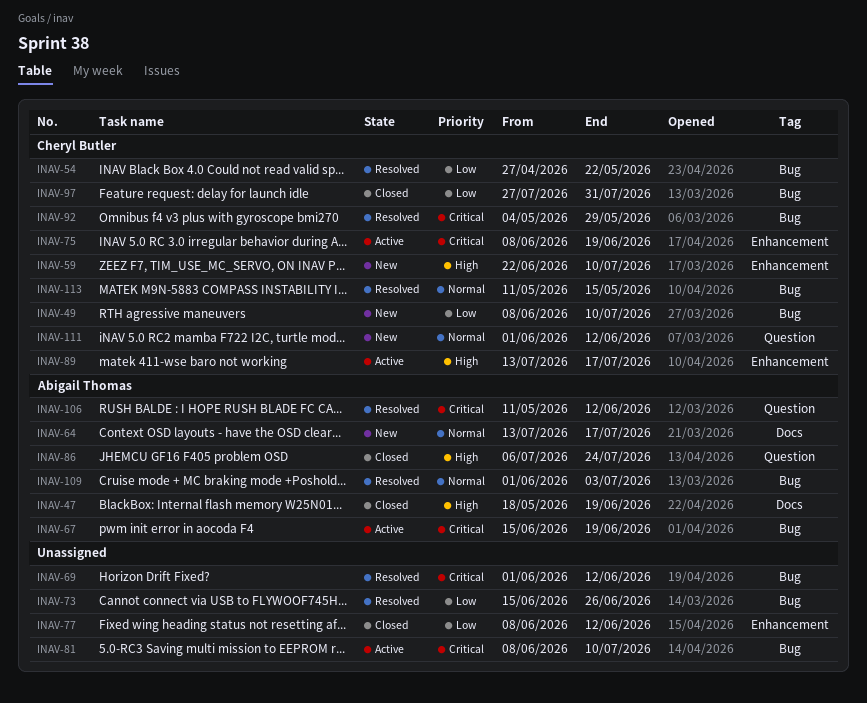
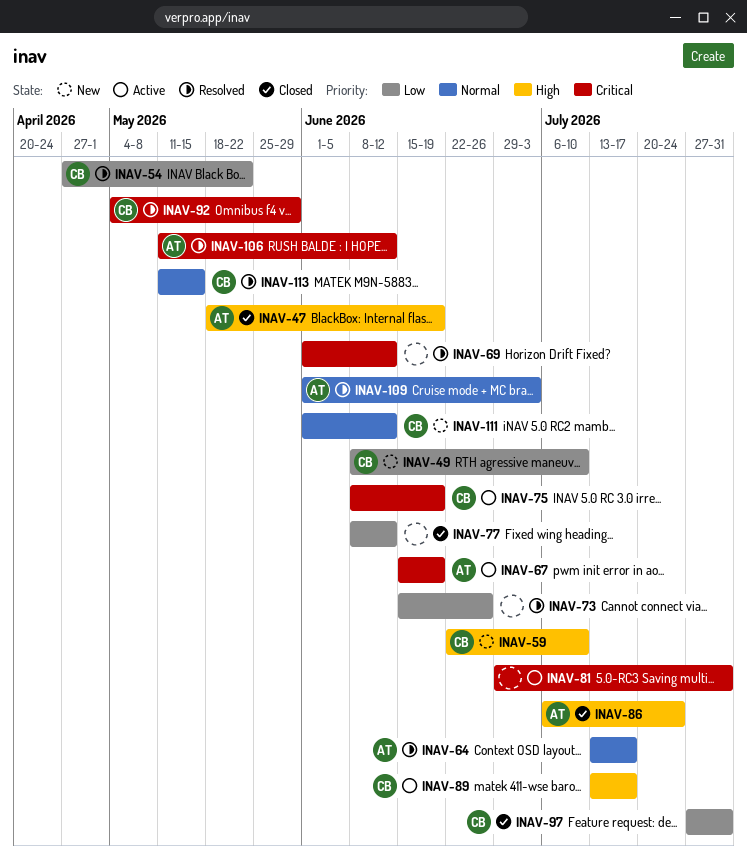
INAV-64, status: New -> Resolved
INAV-81, start: Jun 8 -> Jun 29
INAV-81, due: Jul 10 -> Jul 31

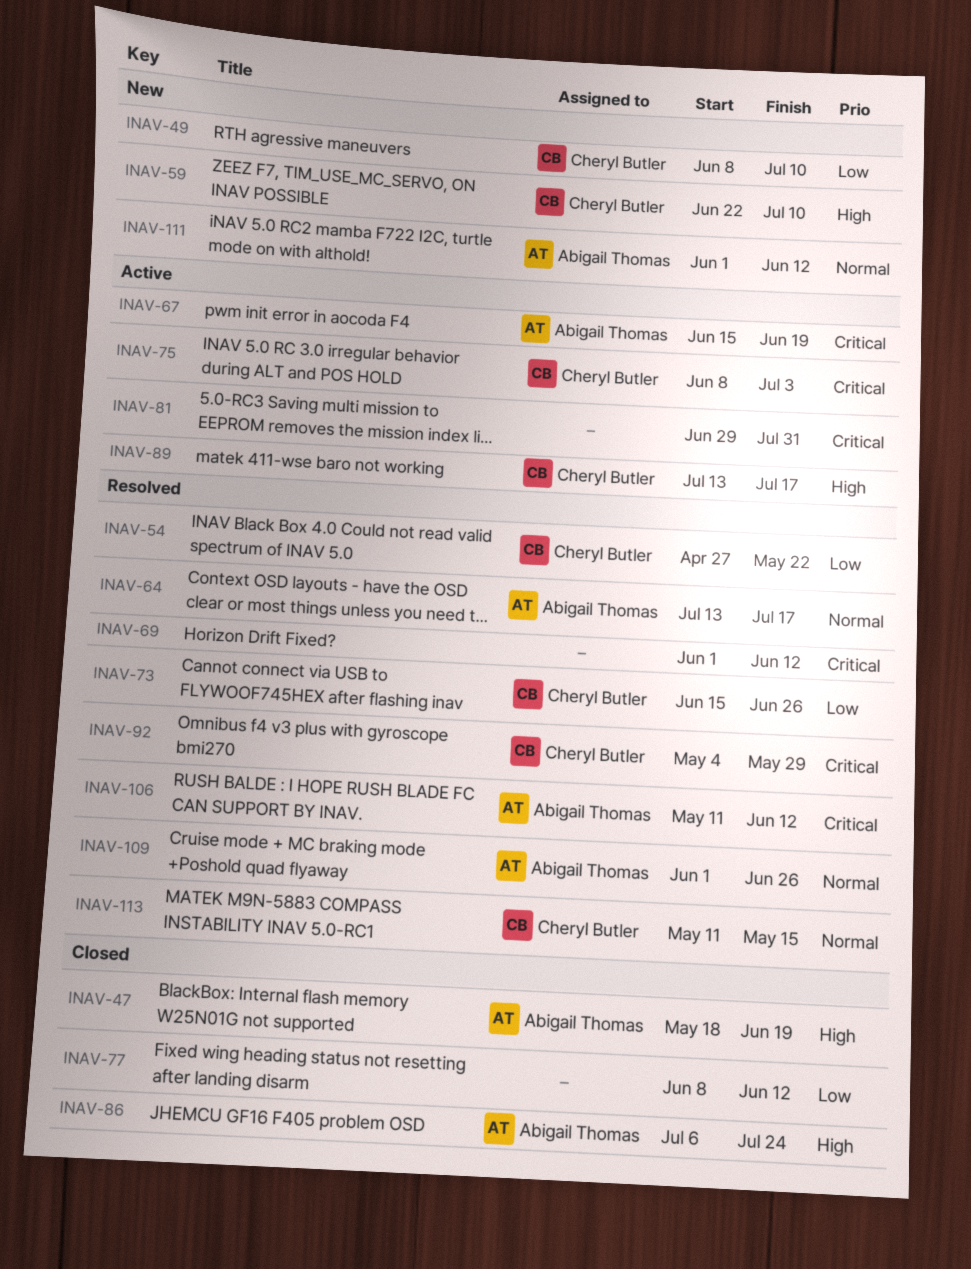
INAV-73, owner: none -> Cheryl Butler
INAV-75, due: Jun 19 -> Jul 3
INAV-97: present -> none
INAV-109, due: Jul 3 -> Jun 26
INAV-111, owner: Cheryl Butler -> Abigail Thomas

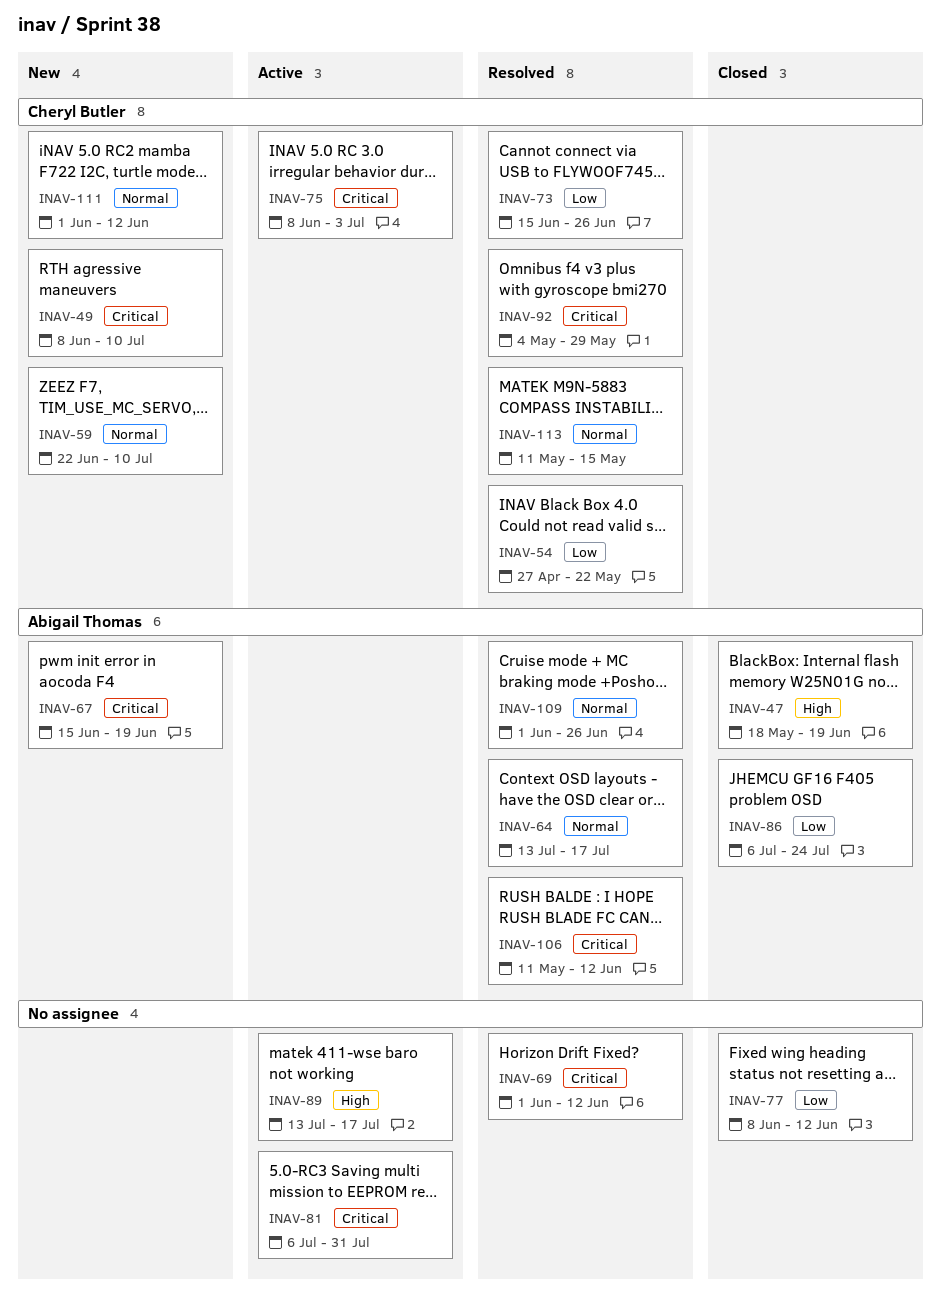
INAV-49, priority: Low -> Critical
INAV-59, priority: High -> Normal
INAV-67, status: Active -> New
INAV-81, start: Jun 29 -> Jul 6
INAV-86, priority: High -> Low
INAV-89, owner: Cheryl Butler -> none
INAV-111, owner: Abigail Thomas -> Cheryl Butler

